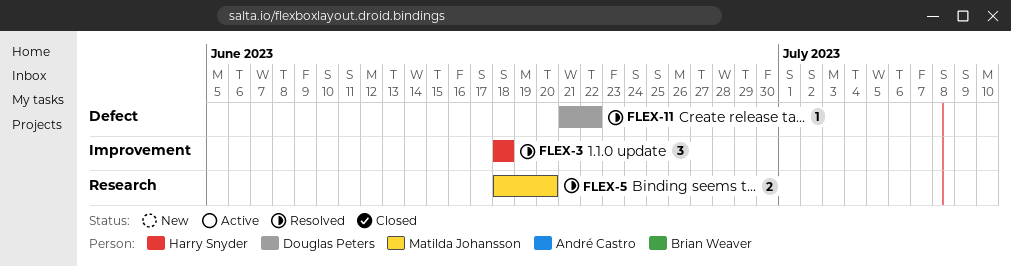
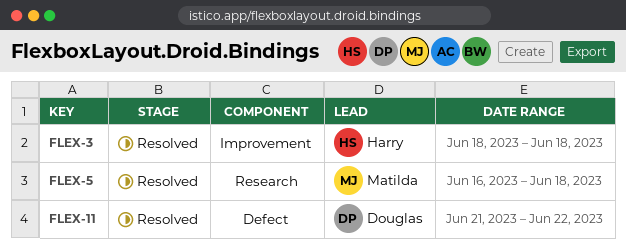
FLEX-5, start: Jun 18 -> Jun 16
FLEX-5, due: Jun 20 -> Jun 18

